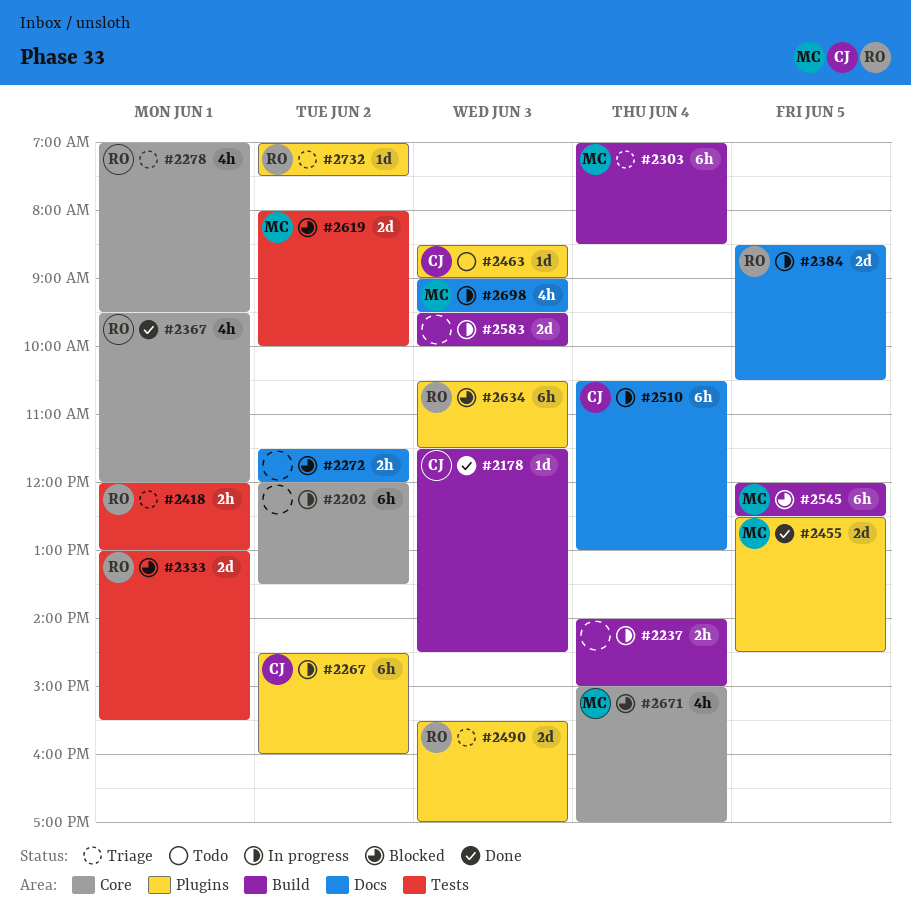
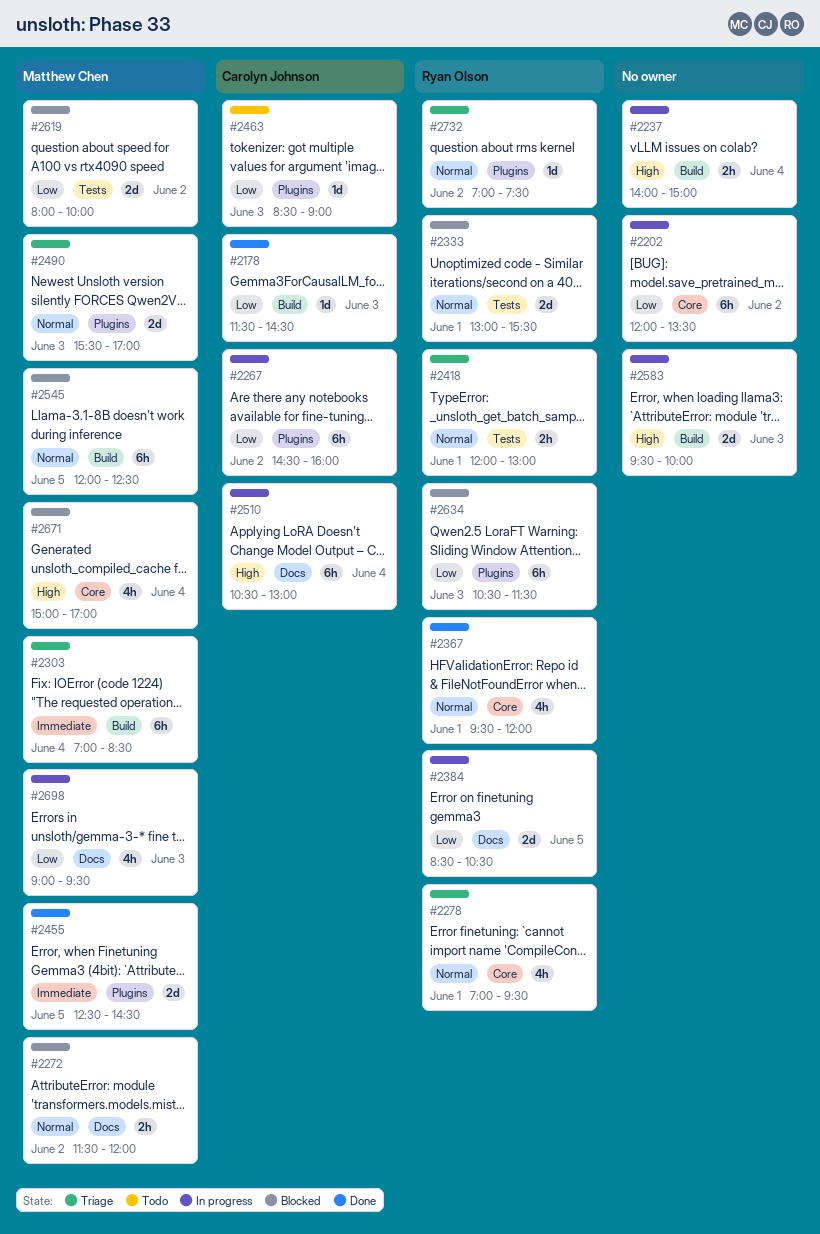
#2272, owner: none -> Matthew Chen
#2490, owner: Ryan Olson -> Matthew Chen

